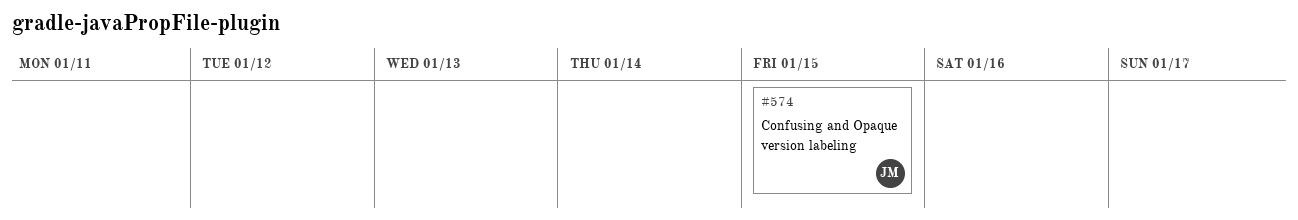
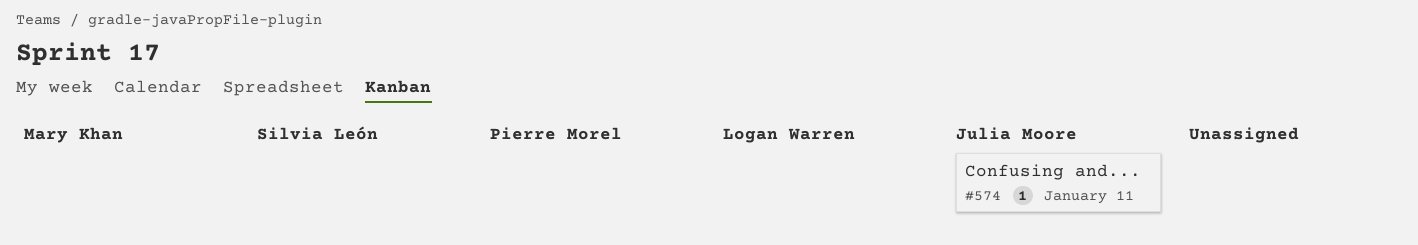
#574, due: Jan 15 -> Jan 11

